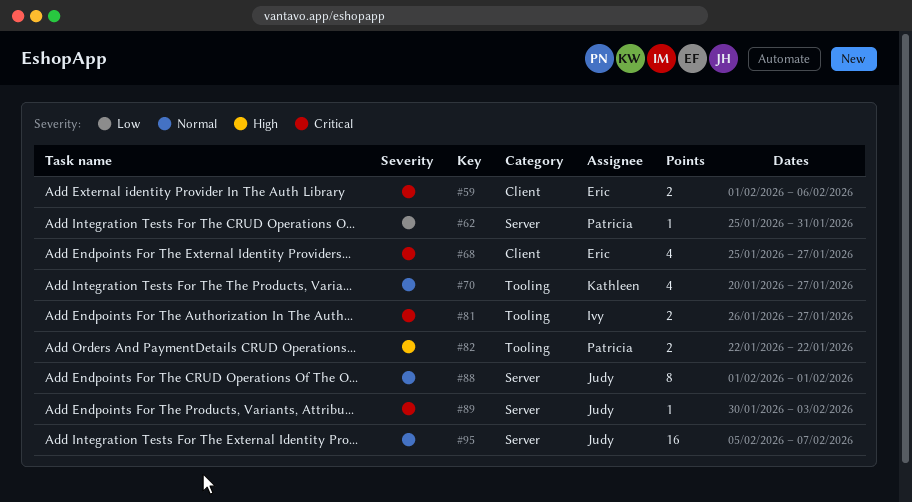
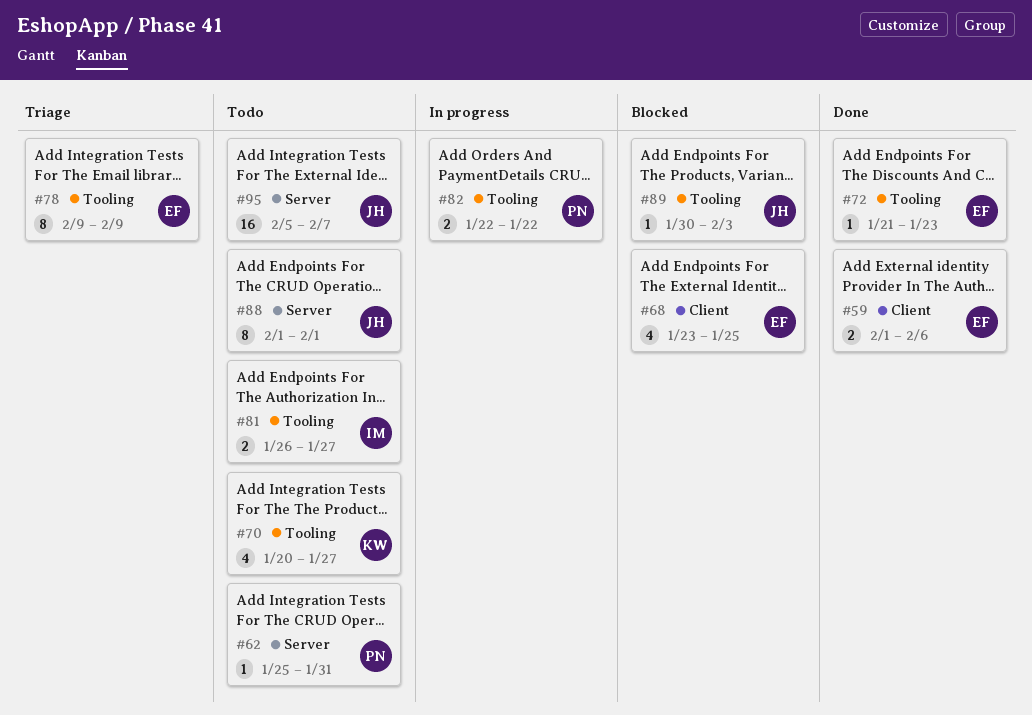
#68, start: Jan 25 -> Jan 23
#68, due: Jan 27 -> Jan 25
#72: none -> present
#78: none -> present
#89, label: Server -> Tooling

